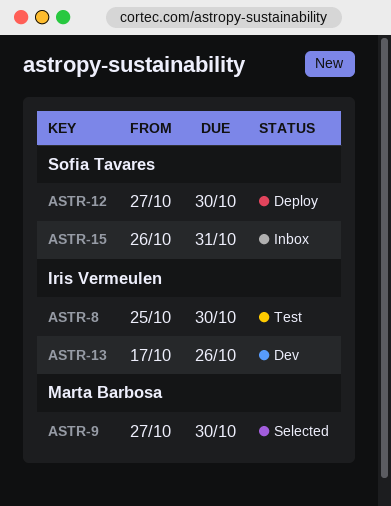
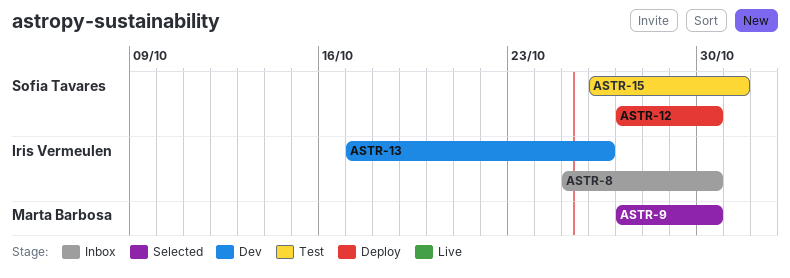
ASTR-8, status: Test -> Inbox
ASTR-15, status: Inbox -> Test

